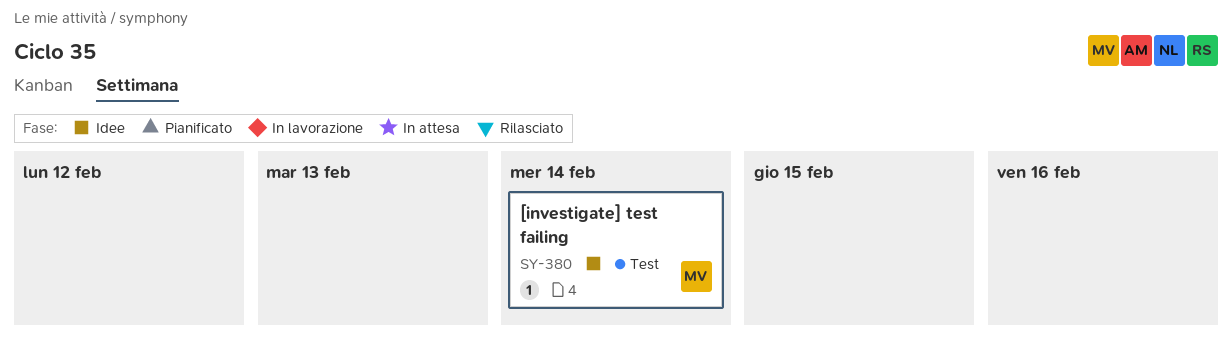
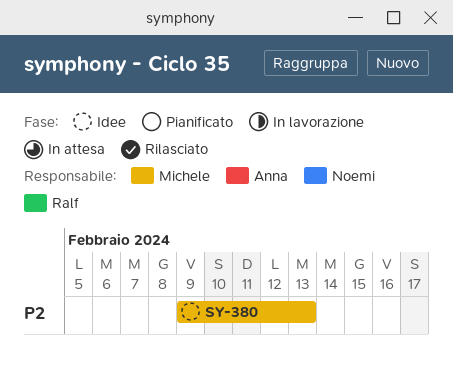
SY-380, due: Feb 14 -> Feb 13

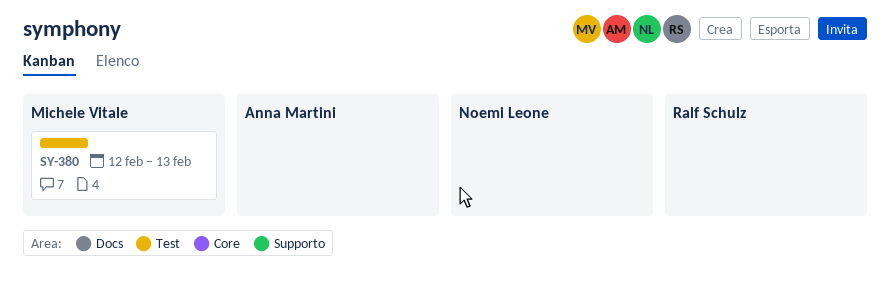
SY-380, start: Feb 9 -> Feb 12

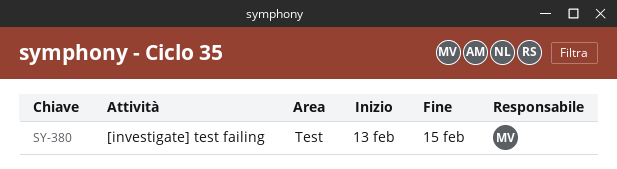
SY-380, start: Feb 12 -> Feb 13
SY-380, due: Feb 13 -> Feb 15

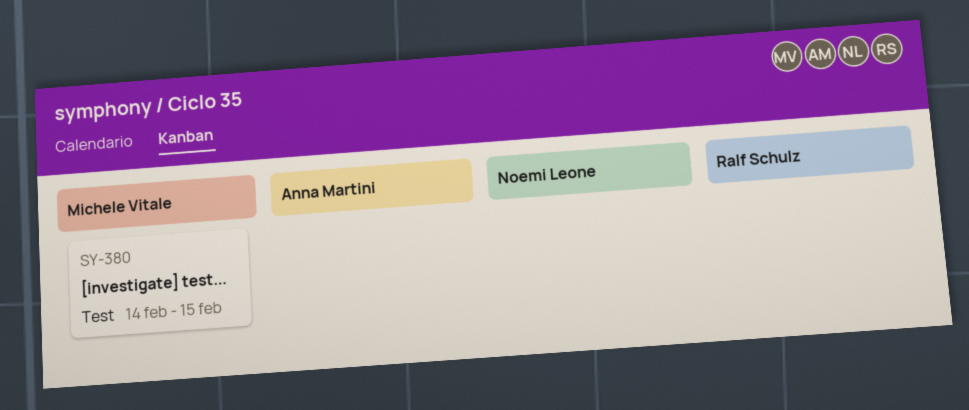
SY-380, start: Feb 13 -> Feb 14

